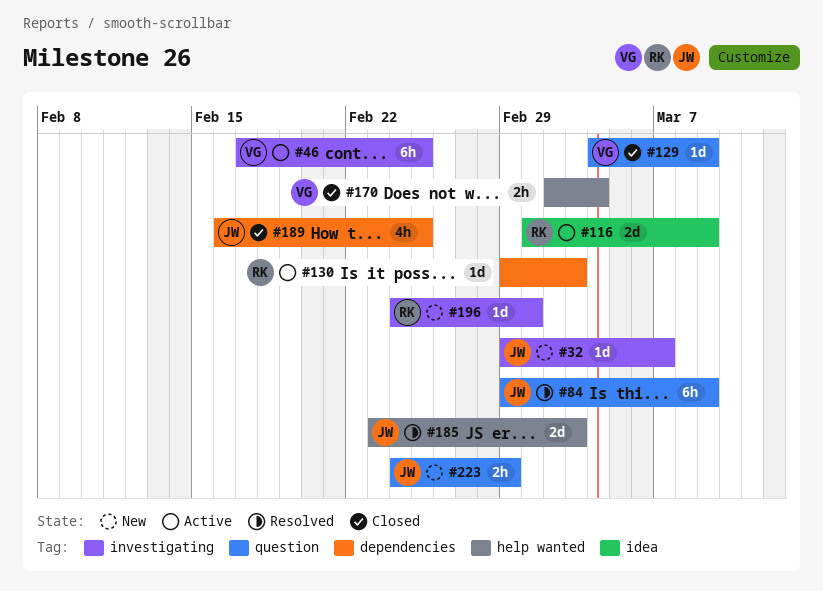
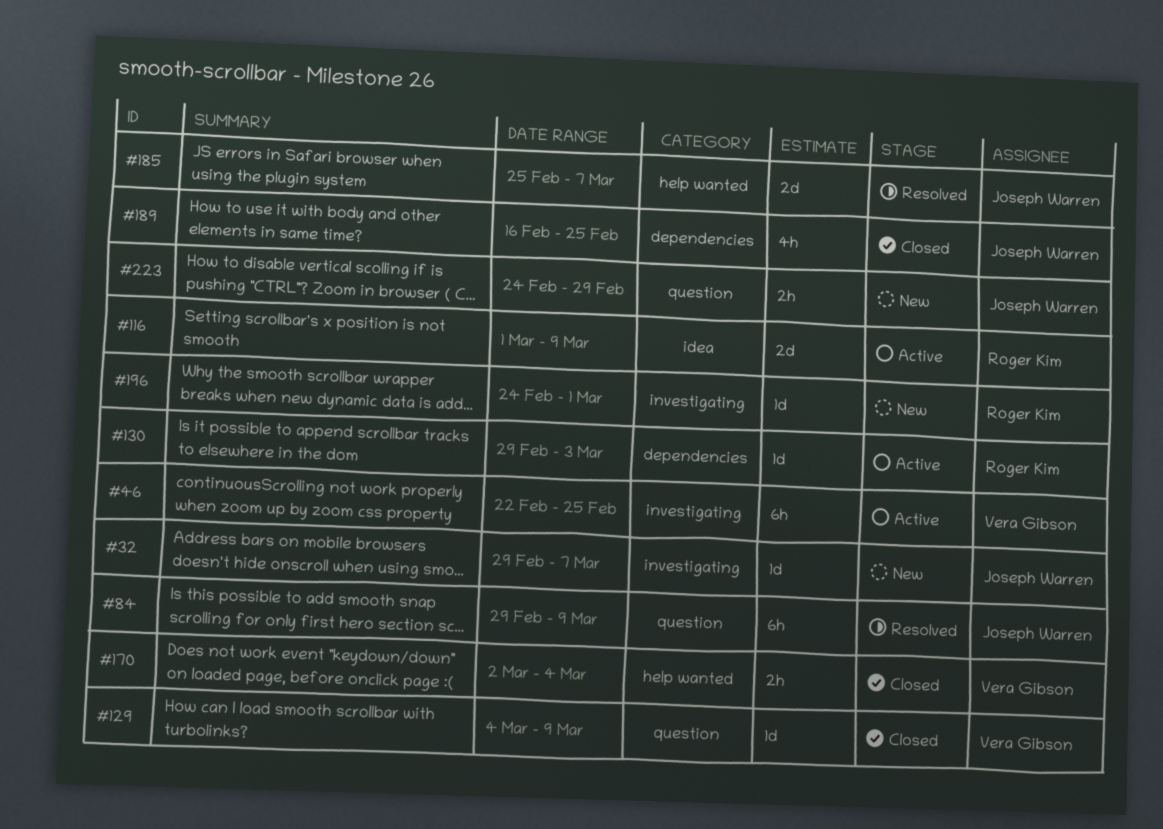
#46, start: Feb 17 -> Feb 22
#185, start: Feb 23 -> Feb 25
#185, due: Mar 3 -> Mar 7

